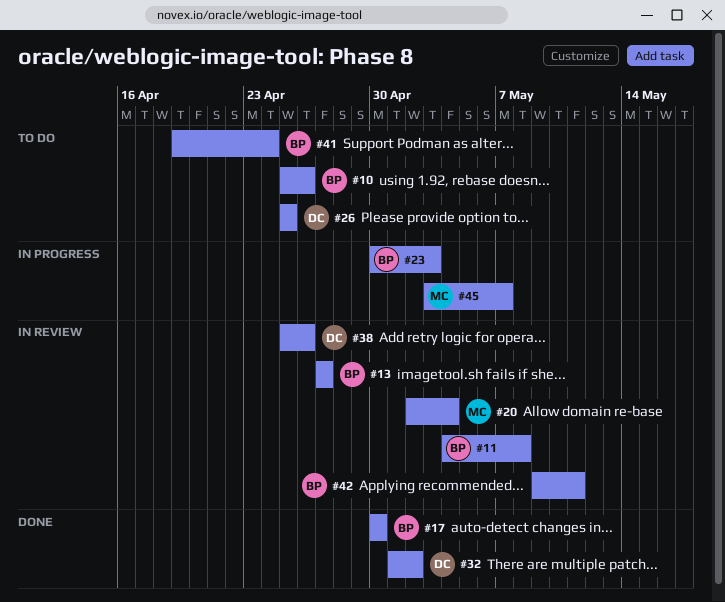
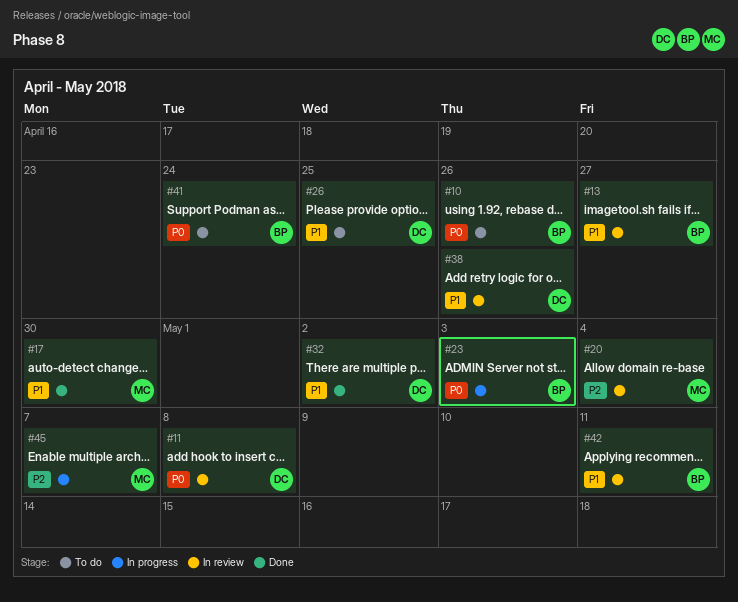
#11, owner: BP -> DC
#17, owner: BP -> MC

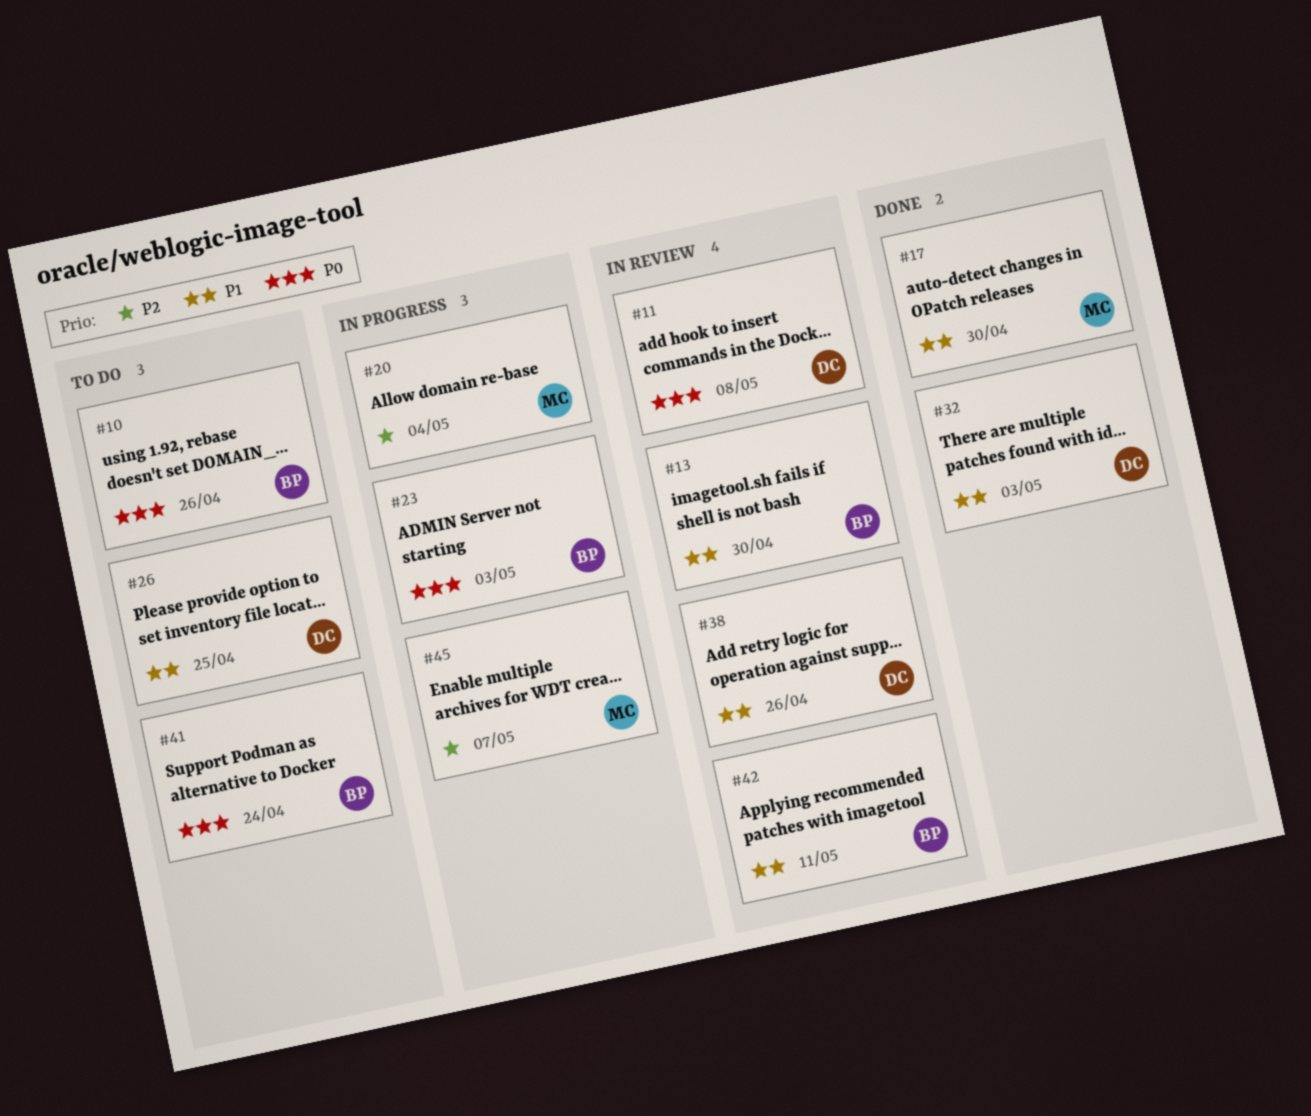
#13, due: Apr 27 -> Apr 30
#20, status: In review -> In progress
#32, due: May 2 -> May 3

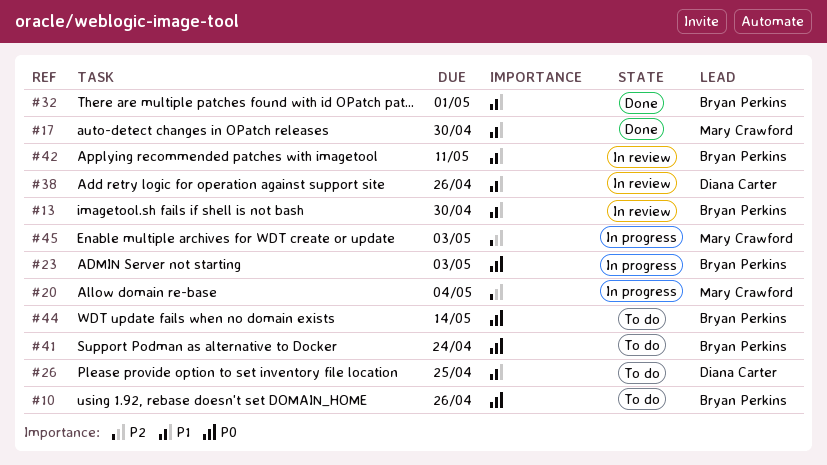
#11: present -> none
#32, owner: Diana Carter -> Bryan Perkins
#32, due: May 3 -> May 1
#44: none -> present
#45, due: May 7 -> May 3

